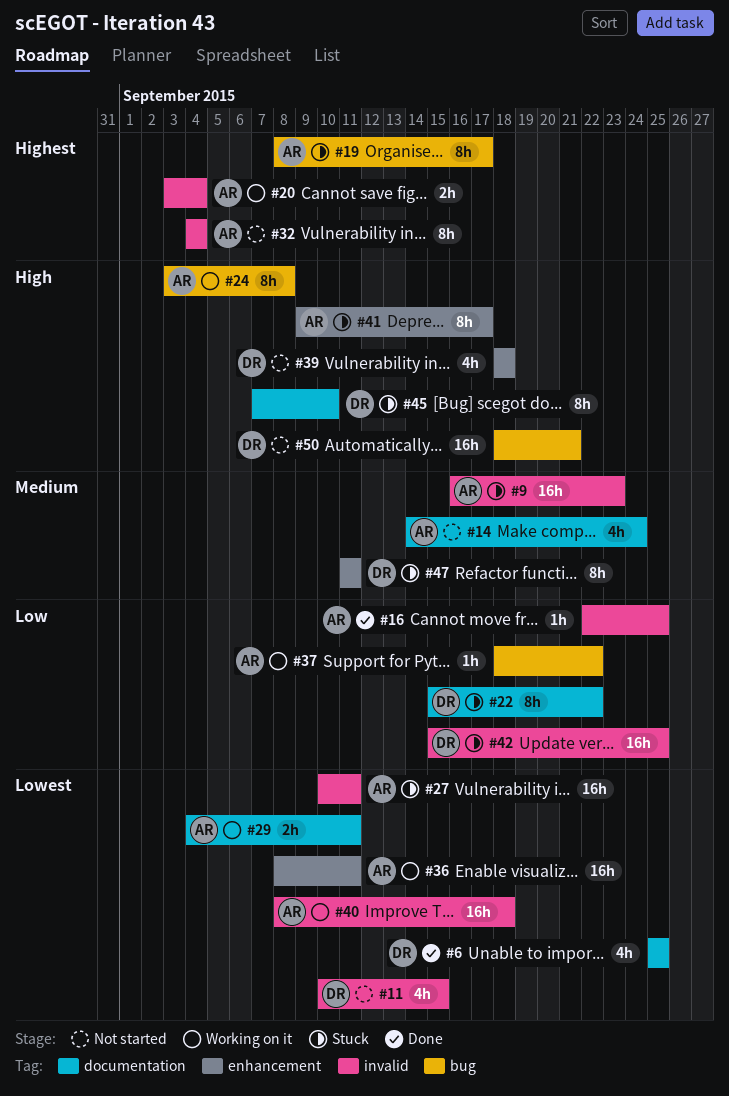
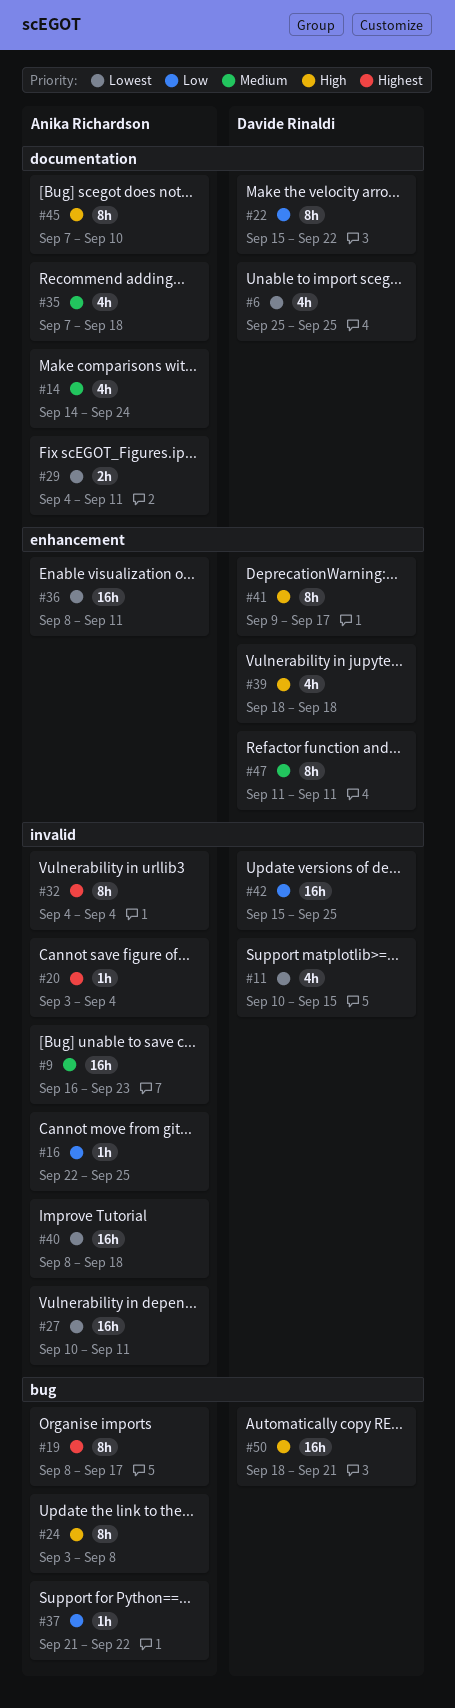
#20, estimate: 2h -> 1h
#35: none -> present
#37, start: Sep 18 -> Sep 21
#41, owner: Anika Richardson -> Davide Rinaldi
#45, owner: Davide Rinaldi -> Anika Richardson

